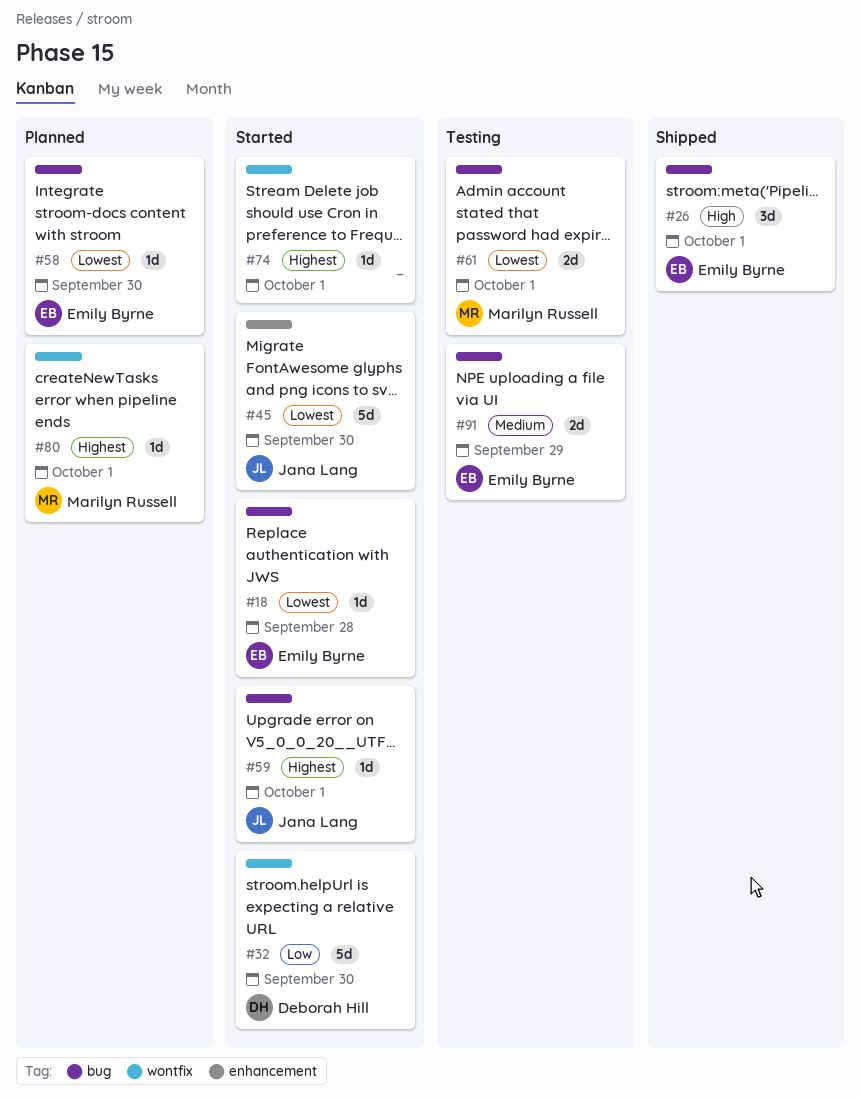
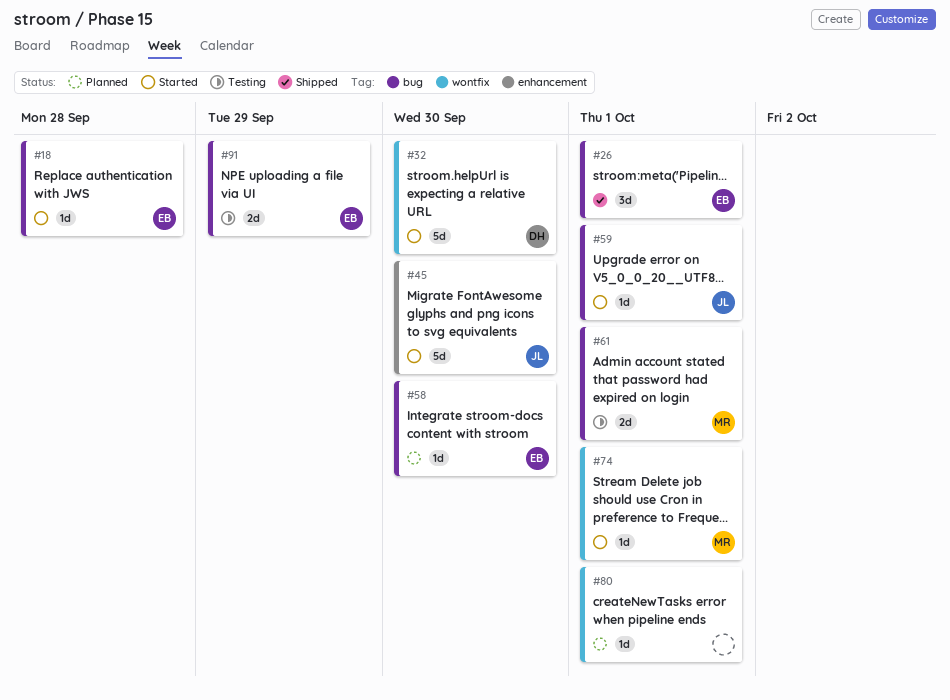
#74, owner: none -> Marilyn Russell
#80, owner: Marilyn Russell -> none

